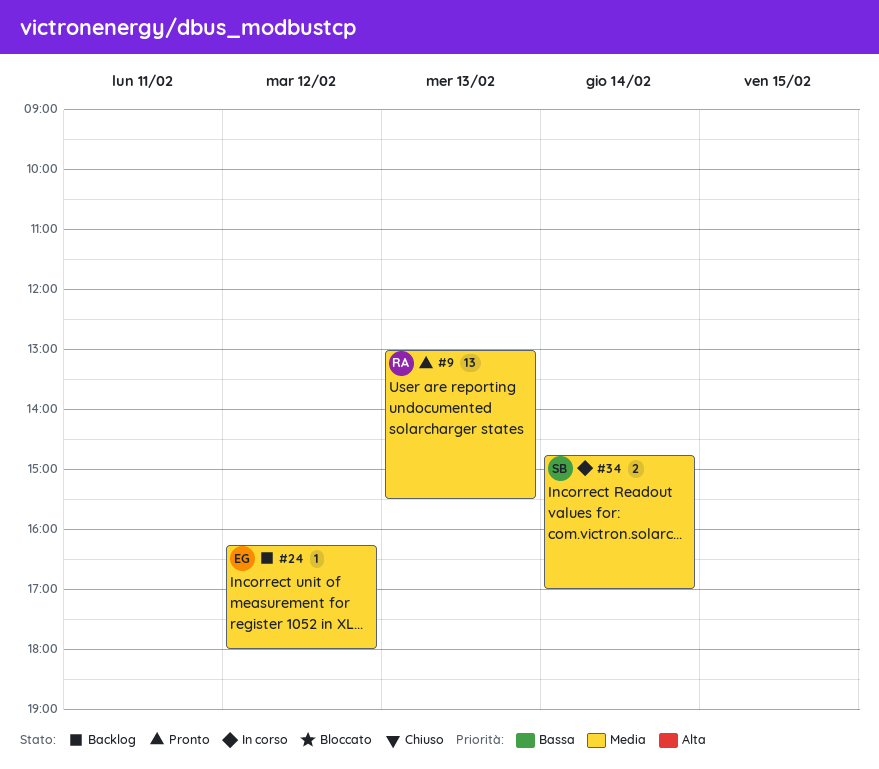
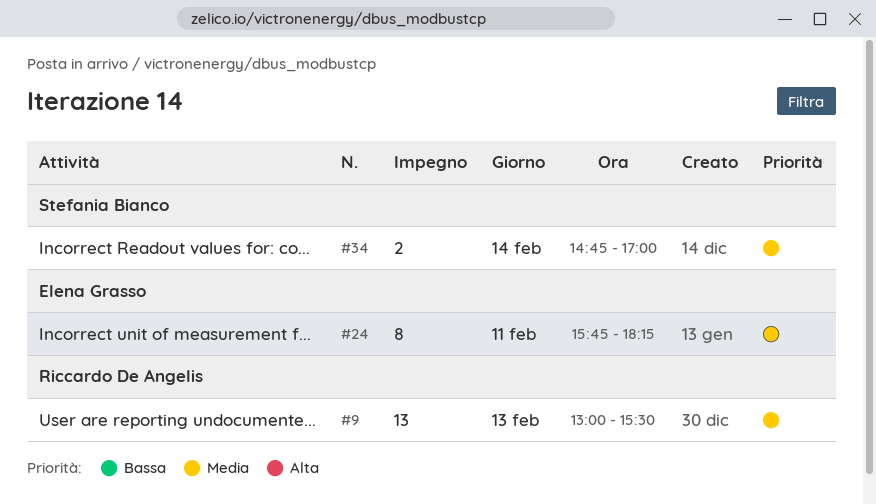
#24, estimate: 1 -> 8
#24, day: Feb 12 -> Feb 11
#24, begins: 16:15 -> 15:45
#24, ends: 18:00 -> 18:15

